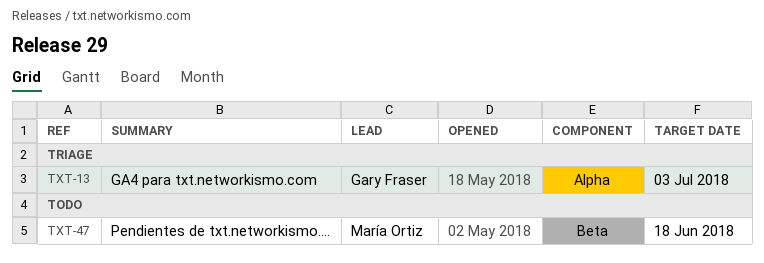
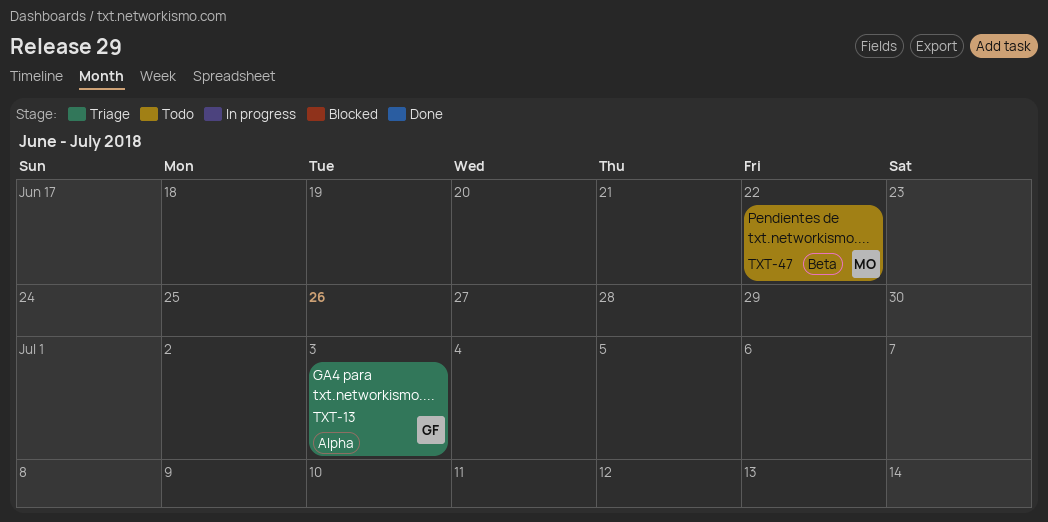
TXT-47, due: Jun 18 -> Jun 22

